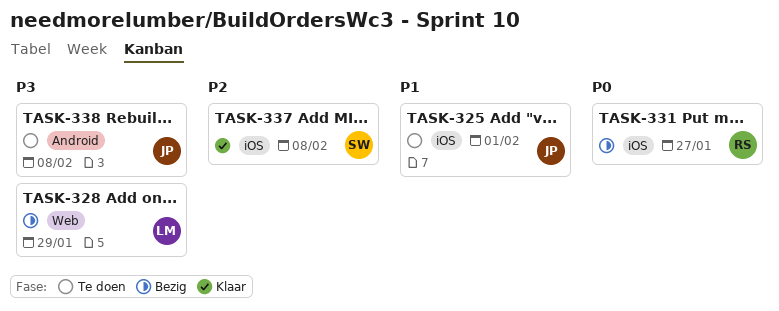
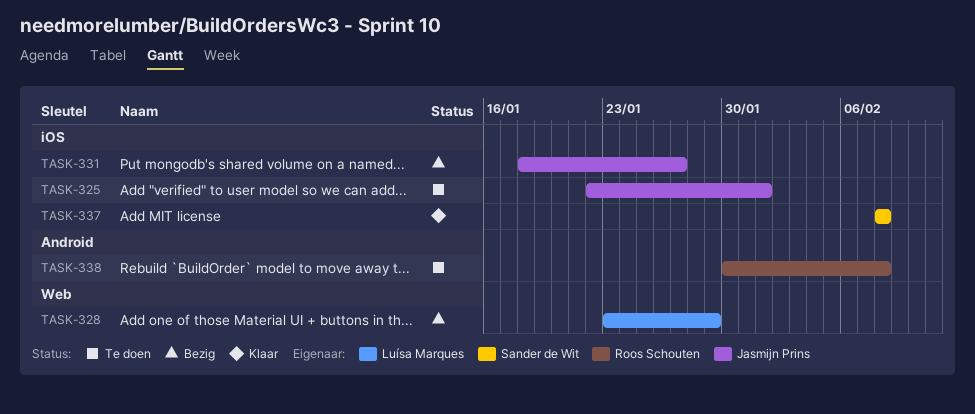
TASK-331, owner: Roos Schouten -> Jasmijn Prins
TASK-338, owner: Jasmijn Prins -> Roos Schouten

